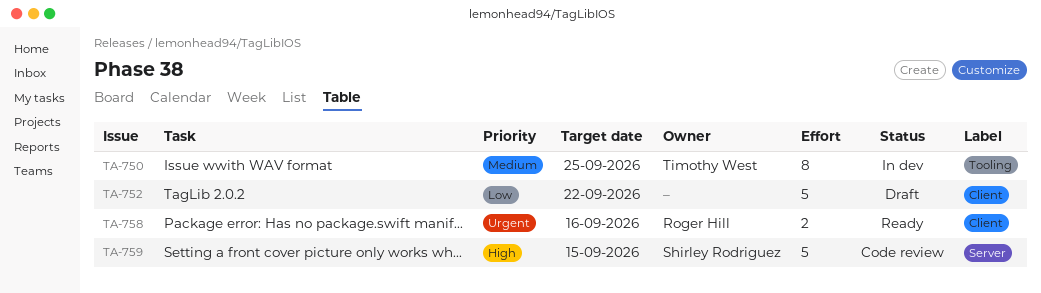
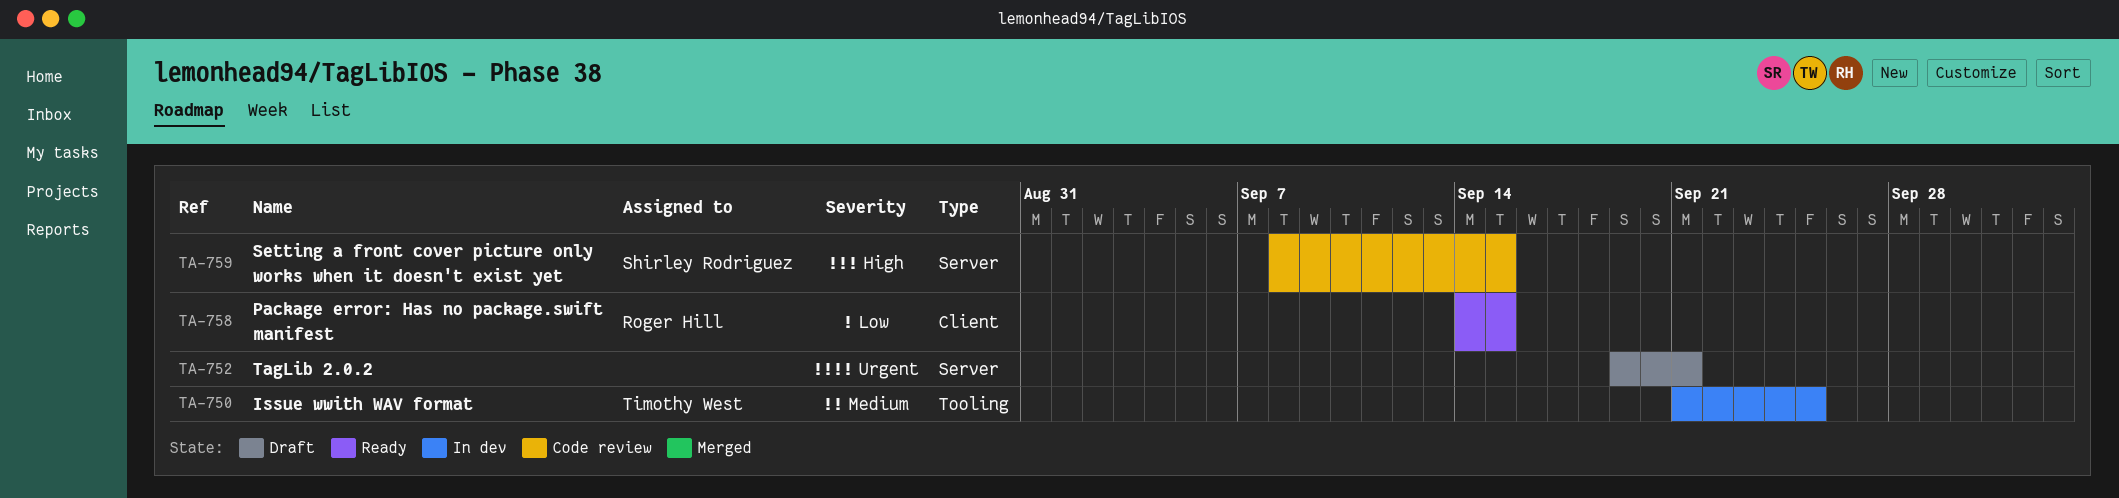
TA-752, priority: Low -> Urgent
TA-752, label: Client -> Server
TA-752, due: Sep 22 -> Sep 21
TA-758, priority: Urgent -> Low
TA-758, due: Sep 16 -> Sep 15

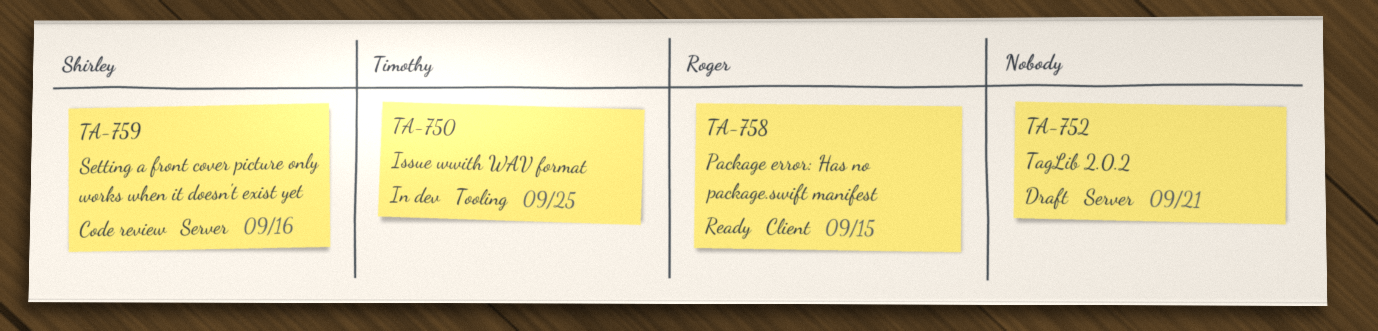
TA-759, due: Sep 15 -> Sep 16

